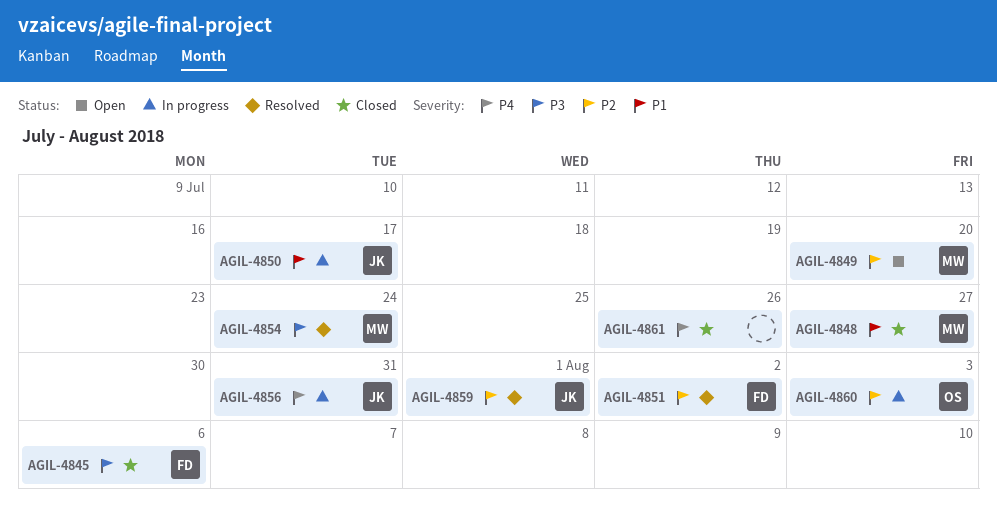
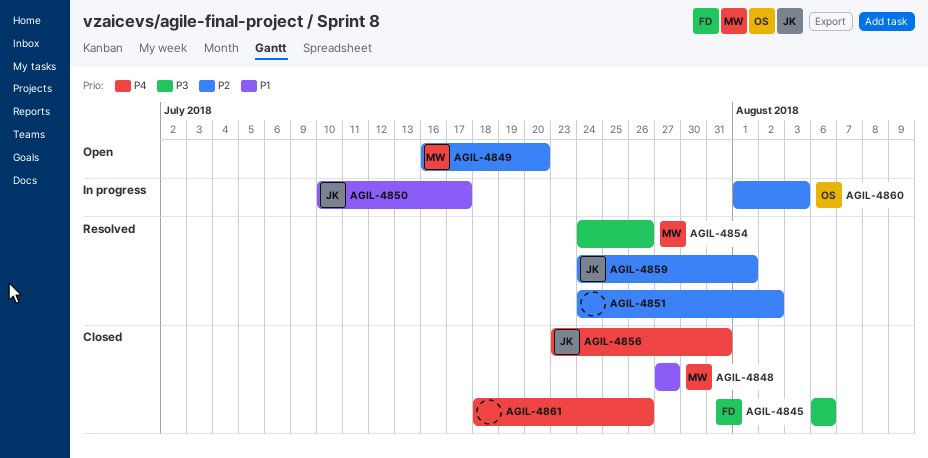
AGIL-4851, owner: FD -> none
AGIL-4854, due: Jul 24 -> Jul 26
AGIL-4856, status: In progress -> Closed

